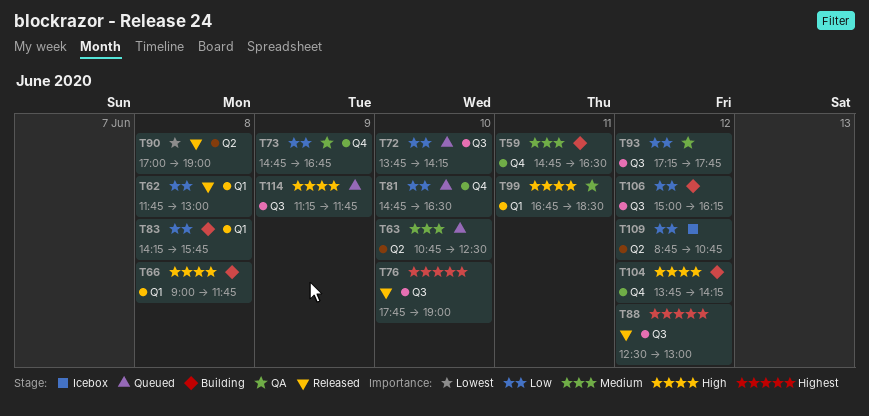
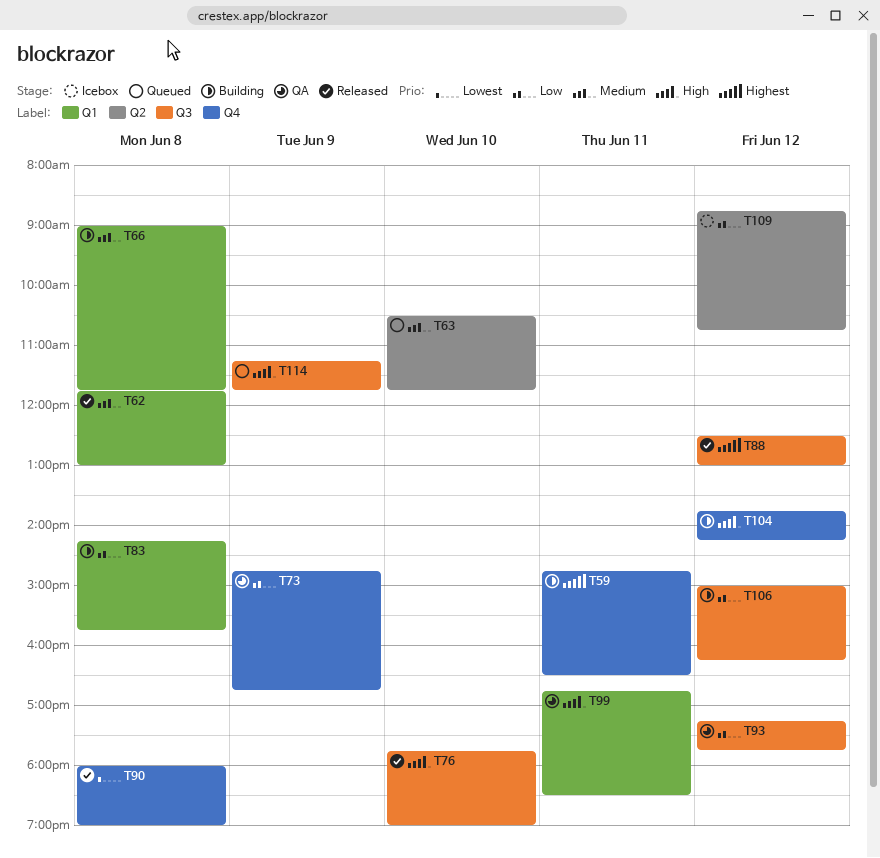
T59, priority: Medium -> Highest
T62, priority: Low -> Medium
T63, begins: 10:45 -> 10:30
T63, ends: 12:30 -> 11:45
T66, priority: High -> Medium
T72: present -> none
T76, priority: Highest -> High
T81: present -> none
T90, label: Q2 -> Q4
T90, begins: 17:00 -> 18:00

